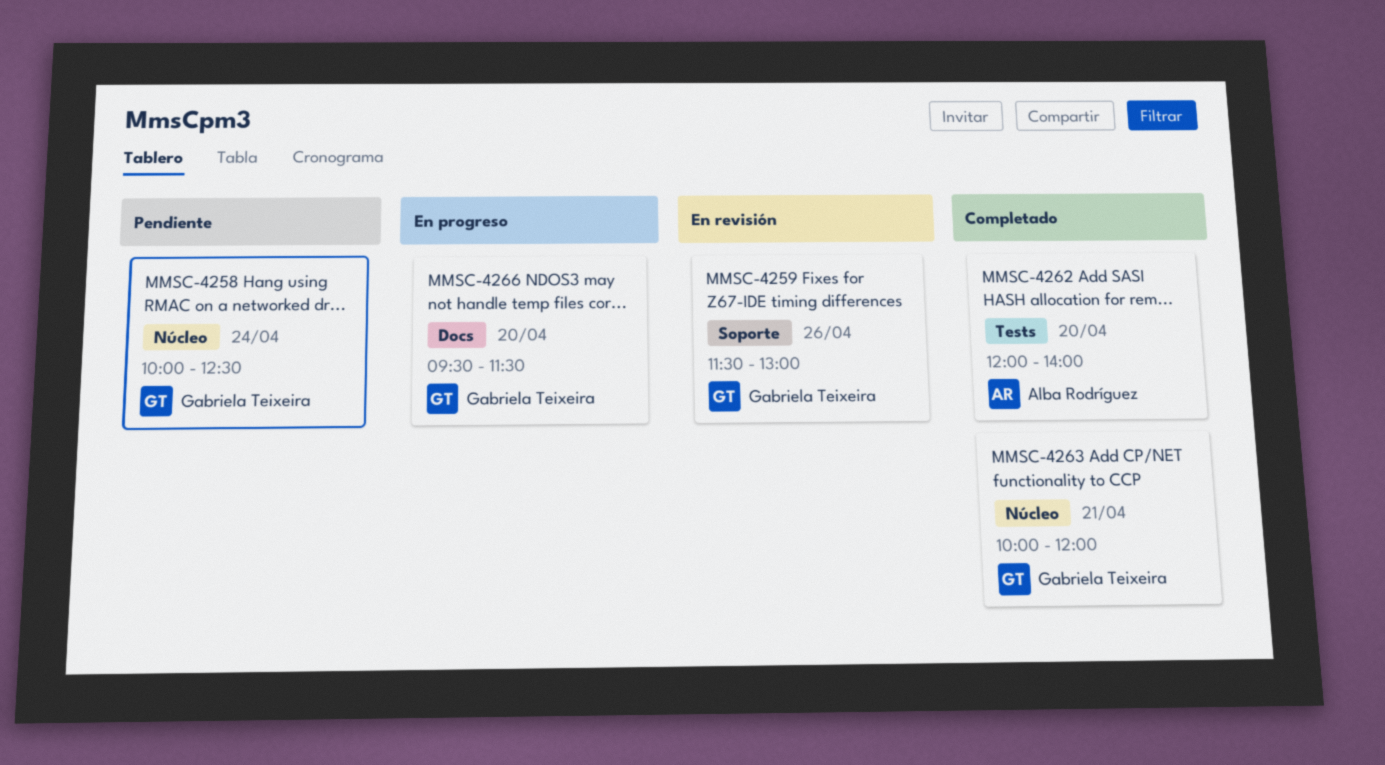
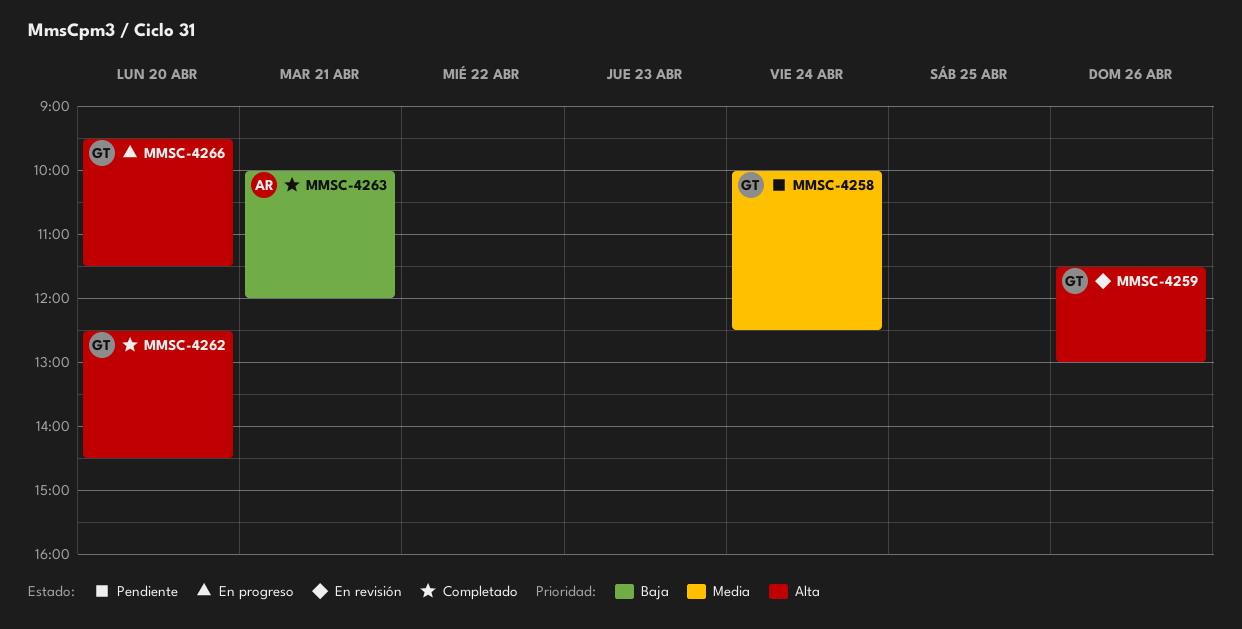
MMSC-4262, owner: Alba Rodríguez -> Gabriela Teixeira
MMSC-4262, begins: 12:00 -> 12:30
MMSC-4262, ends: 14:00 -> 14:30
MMSC-4263, owner: Gabriela Teixeira -> Alba Rodríguez

